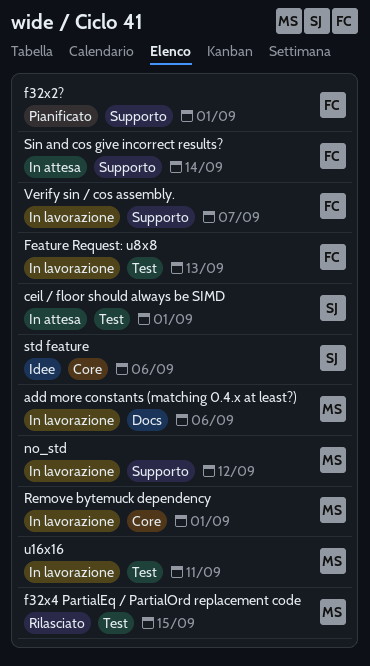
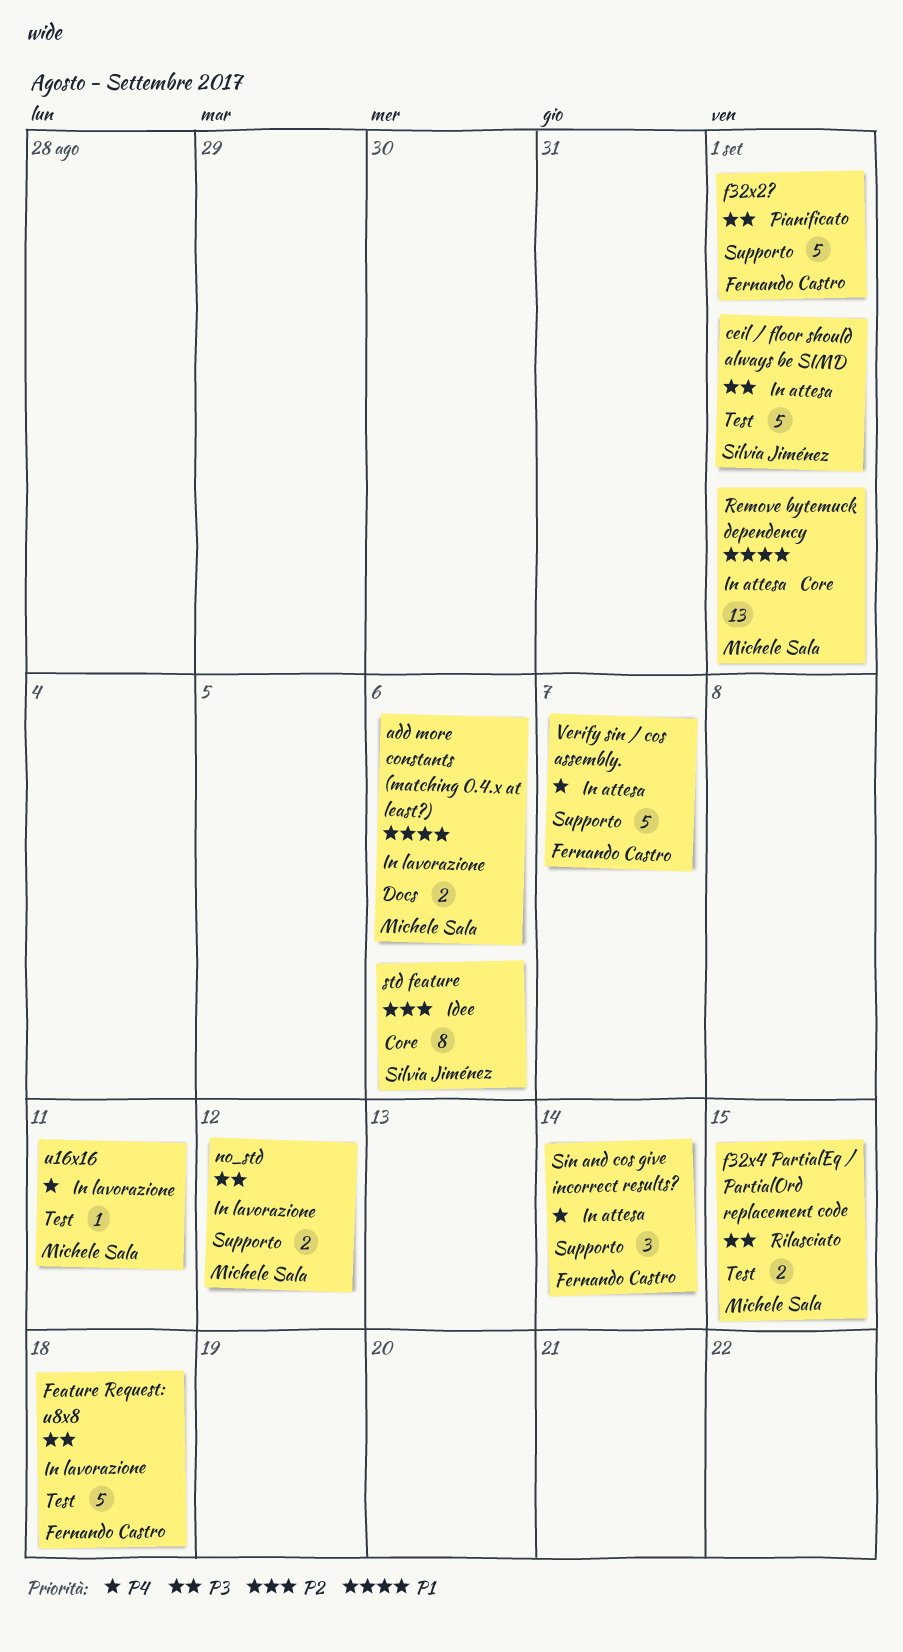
Feature Request: u8x8, due: Sep 13 -> Sep 18
Remove bytemuck dependency, status: In lavorazione -> In attesa
Verify sin / cos assembly., status: In lavorazione -> In attesa

